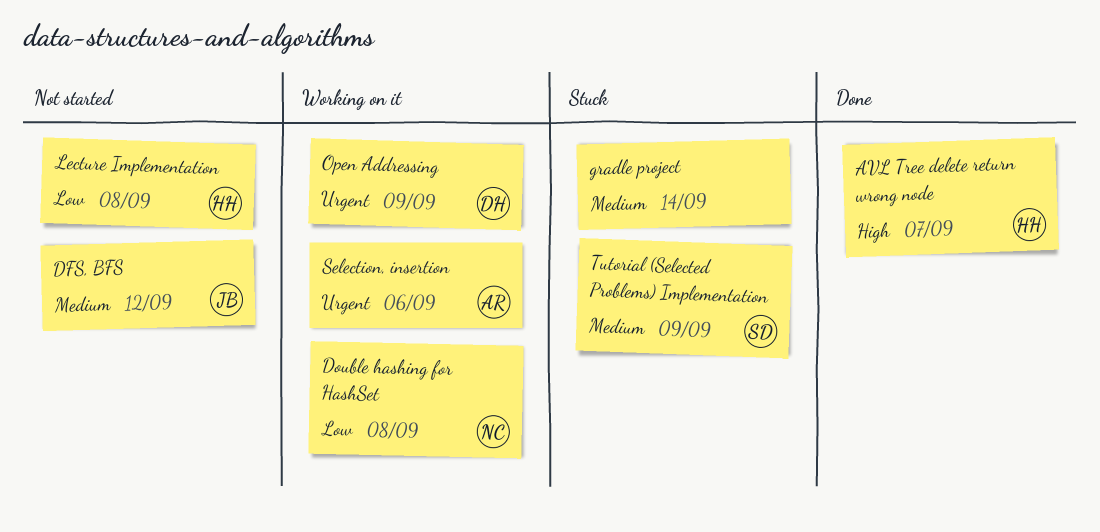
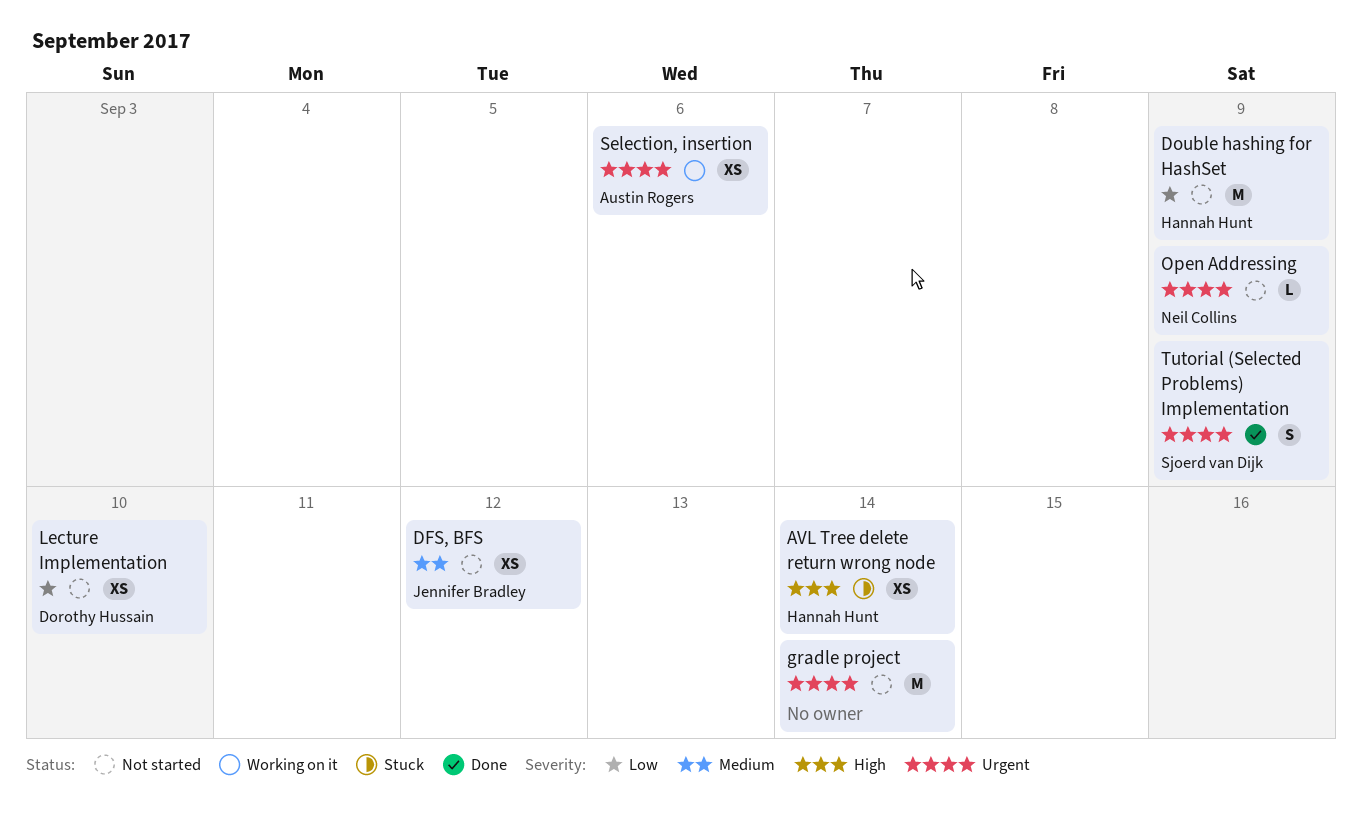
AVL Tree delete return wrong node, status: Done -> Stuck
AVL Tree delete return wrong node, due: Sep 7 -> Sep 14
Double hashing for HashSet, status: Working on it -> Not started
Double hashing for HashSet, owner: Neil Collins -> Hannah Hunt
Double hashing for HashSet, due: Sep 8 -> Sep 9
gradle project, status: Stuck -> Not started
gradle project, priority: Medium -> Urgent
Lecture Implementation, owner: Hannah Hunt -> Dorothy Hussain
Lecture Implementation, due: Sep 8 -> Sep 10
Open Addressing, status: Working on it -> Not started
Open Addressing, owner: Dorothy Hussain -> Neil Collins
Tutorial (Selected Problems) Implementation, status: Stuck -> Done
Tutorial (Selected Problems) Implementation, priority: Medium -> Urgent

